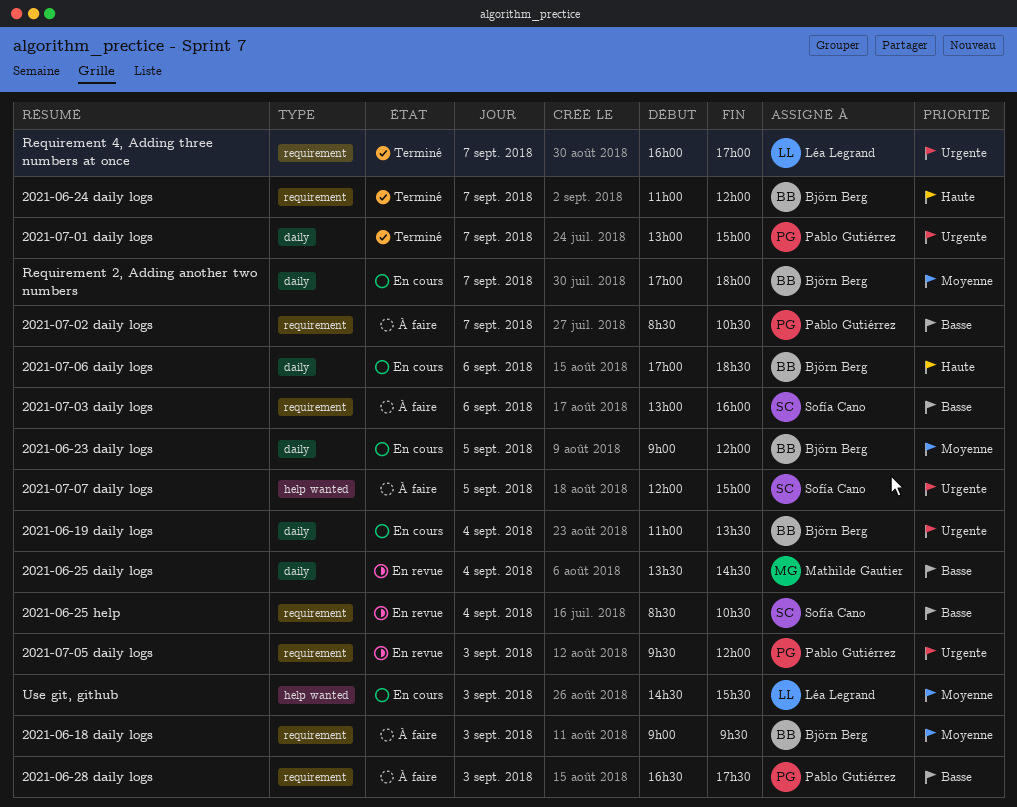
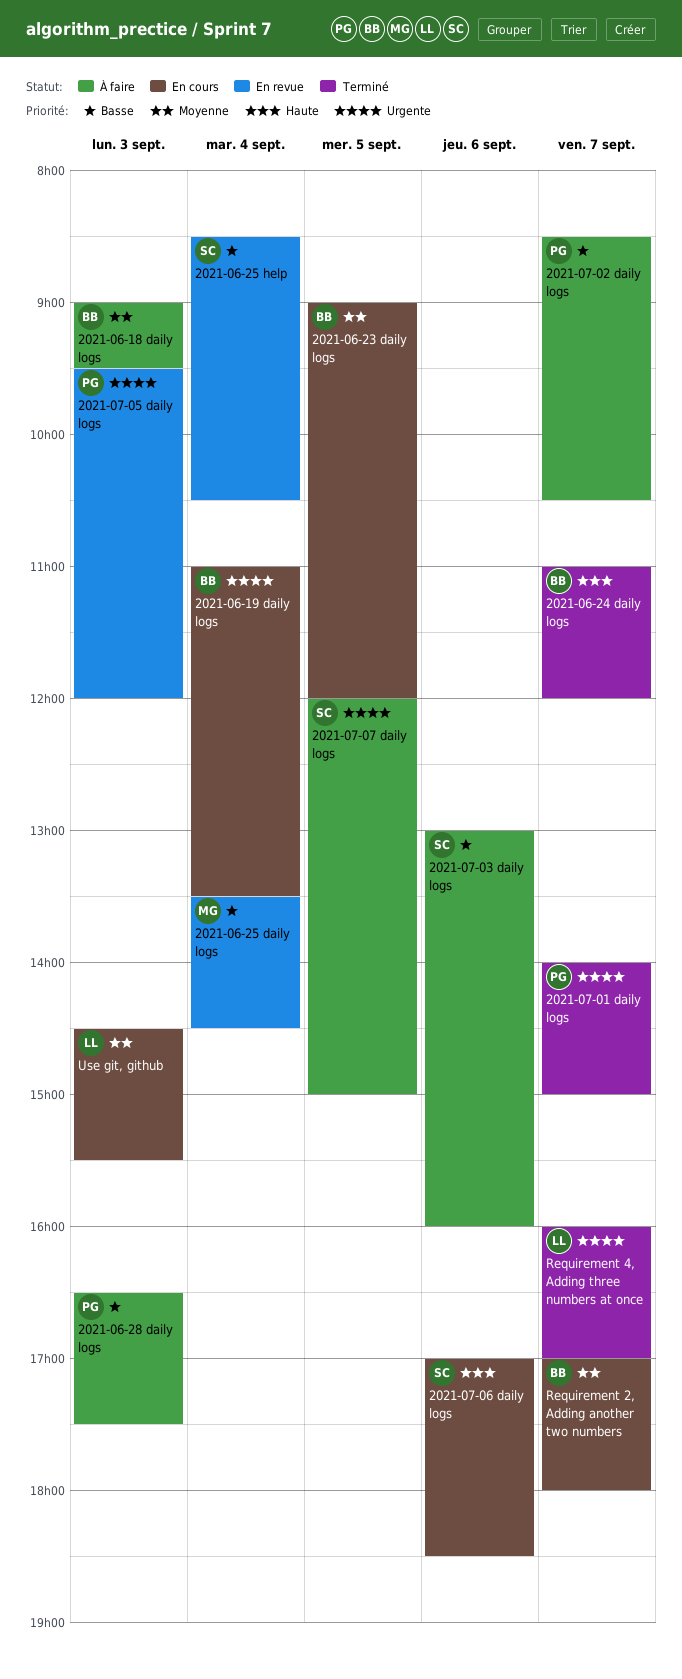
2021-07-01 daily logs, begins: 13:00 -> 14:00
2021-07-06 daily logs, owner: Björn Berg -> Sofía Cano

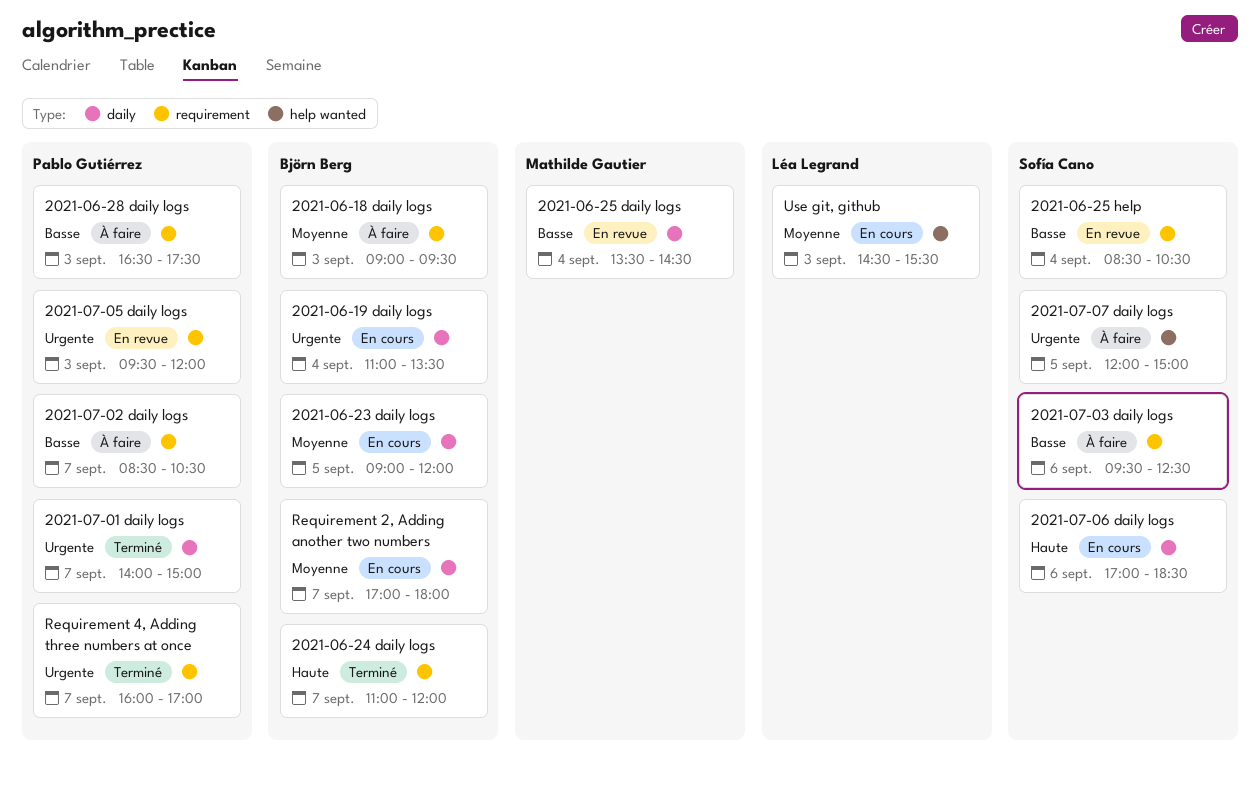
2021-07-03 daily logs, begins: 13:00 -> 09:30
2021-07-03 daily logs, ends: 16:00 -> 12:30
Requirement 4, Adding three numbers at once, owner: Léa Legrand -> Pablo Gutiérrez

